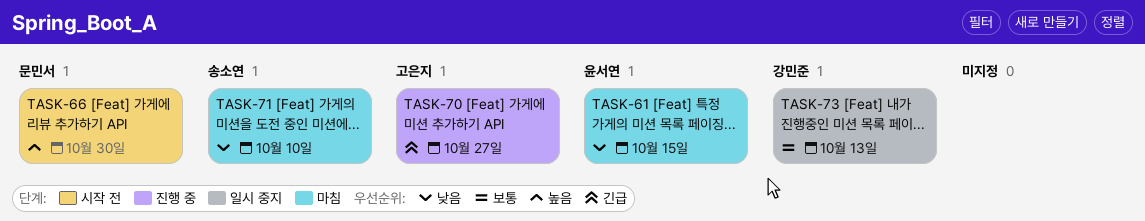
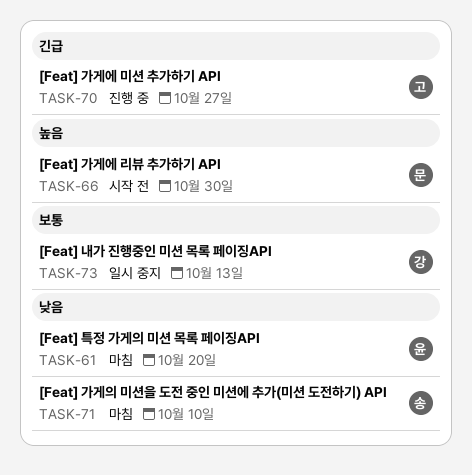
TASK-61, due: Oct 15 -> Oct 20

